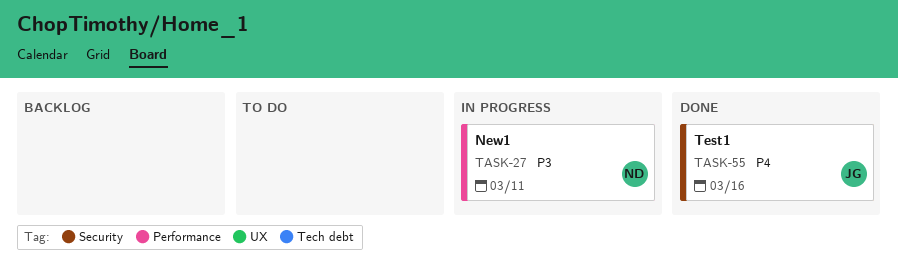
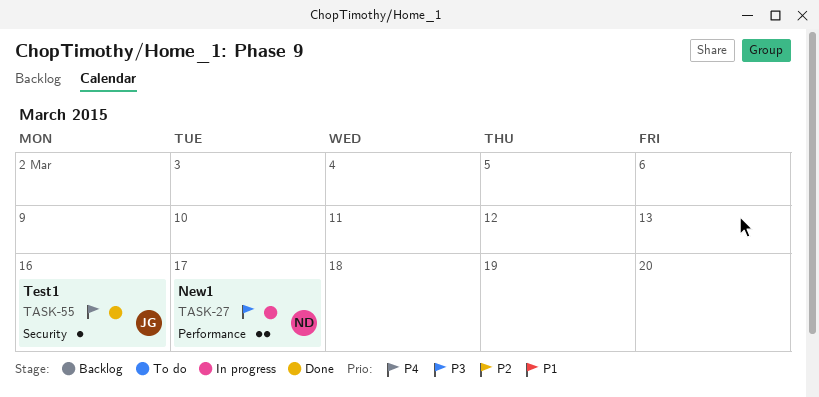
TASK-27, due: Mar 11 -> Mar 17

